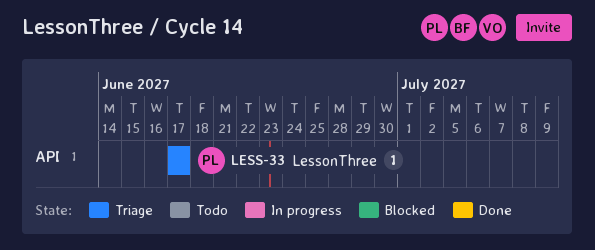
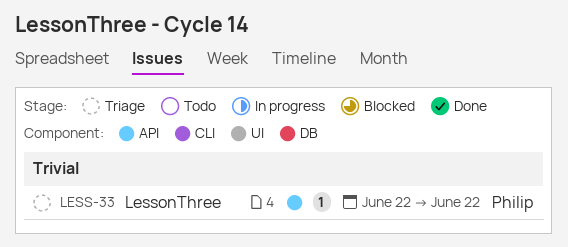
LESS-33, start: Jun 17 -> Jun 22
LESS-33, due: Jun 17 -> Jun 22

